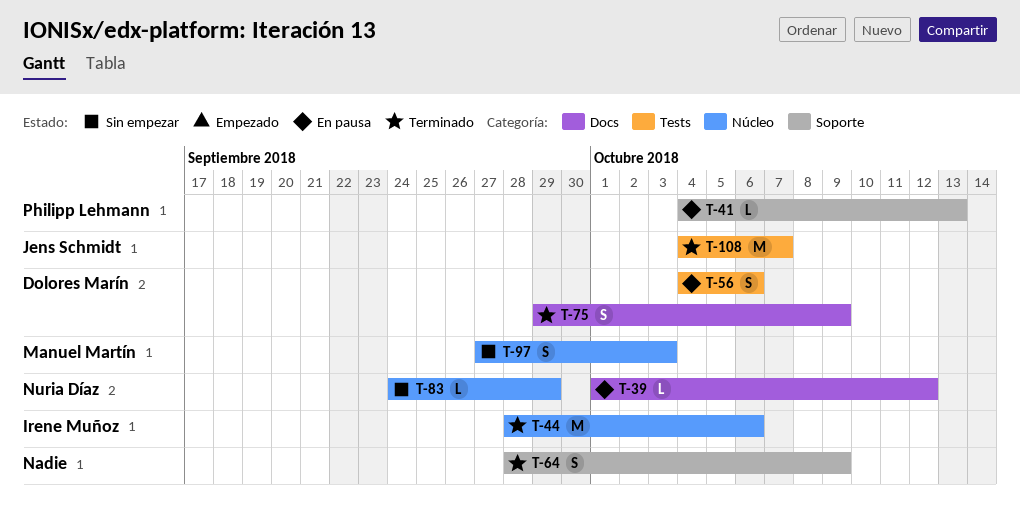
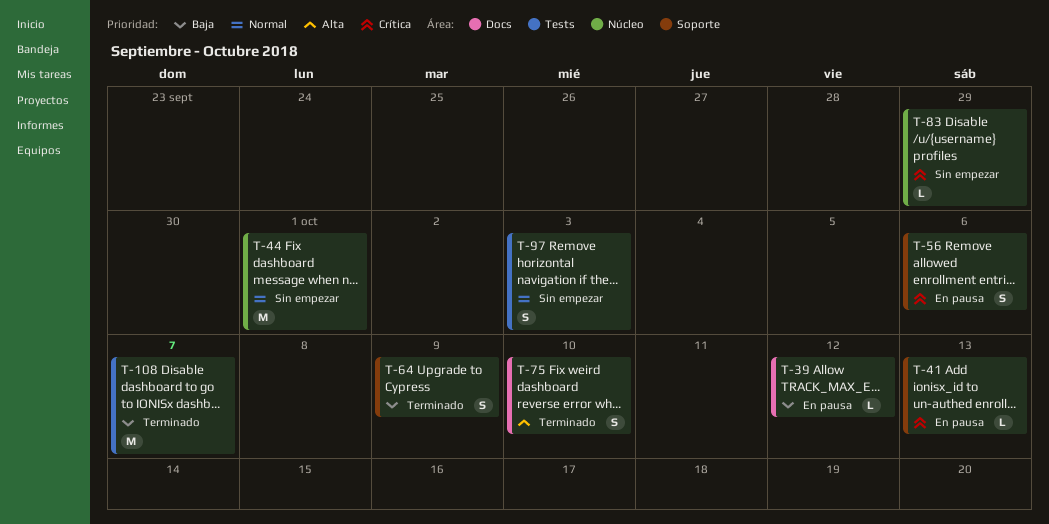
T-44, status: Terminado -> Sin empezar
T-44, due: Oct 6 -> Oct 1
T-56, label: Tests -> Soporte
T-75, due: Oct 9 -> Oct 10
T-97, label: Núcleo -> Tests

